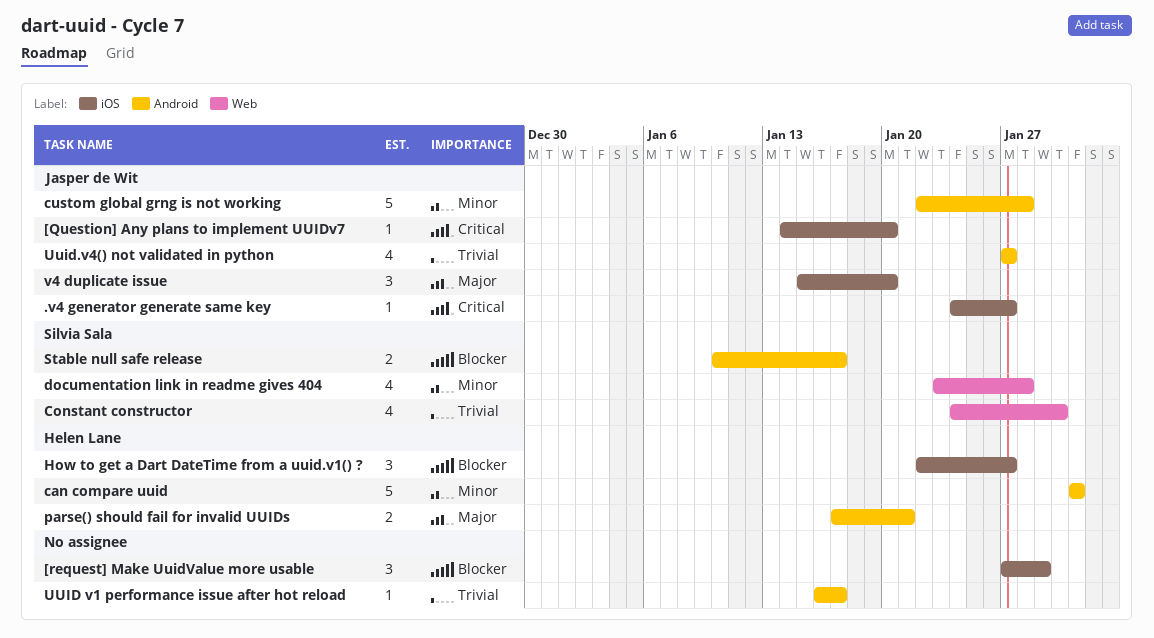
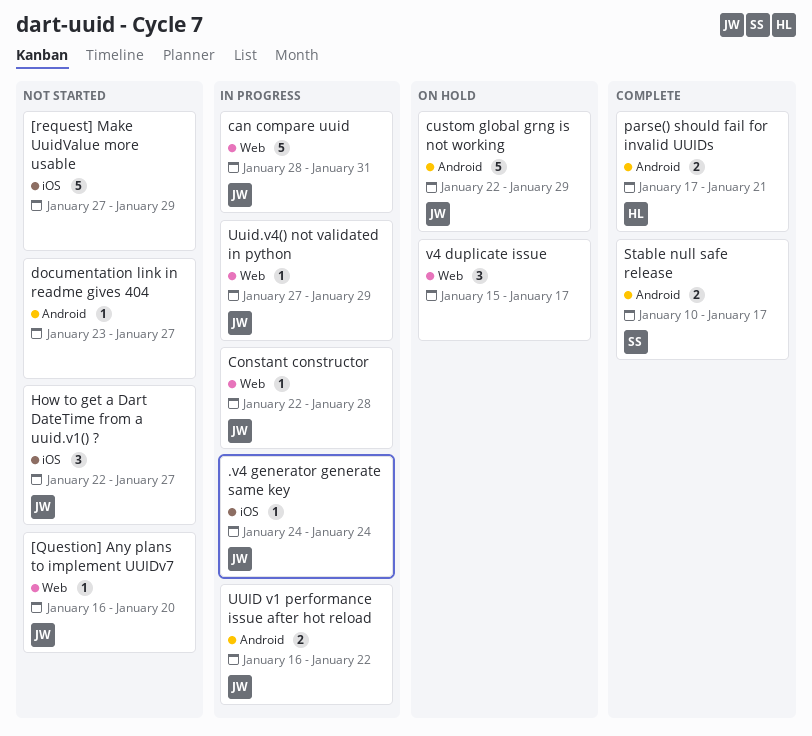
.v4 generator generate same key, due: Jan 27 -> Jan 24
[Question] Any plans to implement UUIDv7, label: iOS -> Web
[Question] Any plans to implement UUIDv7, start: Jan 14 -> Jan 16
[request] Make UuidValue more usable, estimate: 3 -> 5
can compare uuid, owner: Helen Lane -> Jasper de Wit
can compare uuid, label: Android -> Web
can compare uuid, start: Jan 31 -> Jan 28
Constant constructor, owner: Silvia Sala -> Jasper de Wit
Constant constructor, estimate: 4 -> 1
Constant constructor, start: Jan 24 -> Jan 22
Constant constructor, due: Jan 30 -> Jan 28
custom global grng is not working, due: Jan 28 -> Jan 29
documentation link in readme gives 404, owner: Silvia Sala -> none
documentation link in readme gives 404, label: Web -> Android
documentation link in readme gives 404, estimate: 4 -> 1
documentation link in readme gives 404, due: Jan 28 -> Jan 27
How to get a Dart DateTime from a uuid.v1() ?, owner: Helen Lane -> Jasper de Wit
UUID v1 performance issue after hot reload, owner: none -> Jasper de Wit
UUID v1 performance issue after hot reload, estimate: 1 -> 2
UUID v1 performance issue after hot reload, due: Jan 17 -> Jan 22
Uuid.v4() not validated in python, label: Android -> Web
Uuid.v4() not validated in python, estimate: 4 -> 1
Uuid.v4() not validated in python, due: Jan 27 -> Jan 29
v4 duplicate issue, owner: Jasper de Wit -> none
v4 duplicate issue, label: iOS -> Web
v4 duplicate issue, due: Jan 20 -> Jan 17

